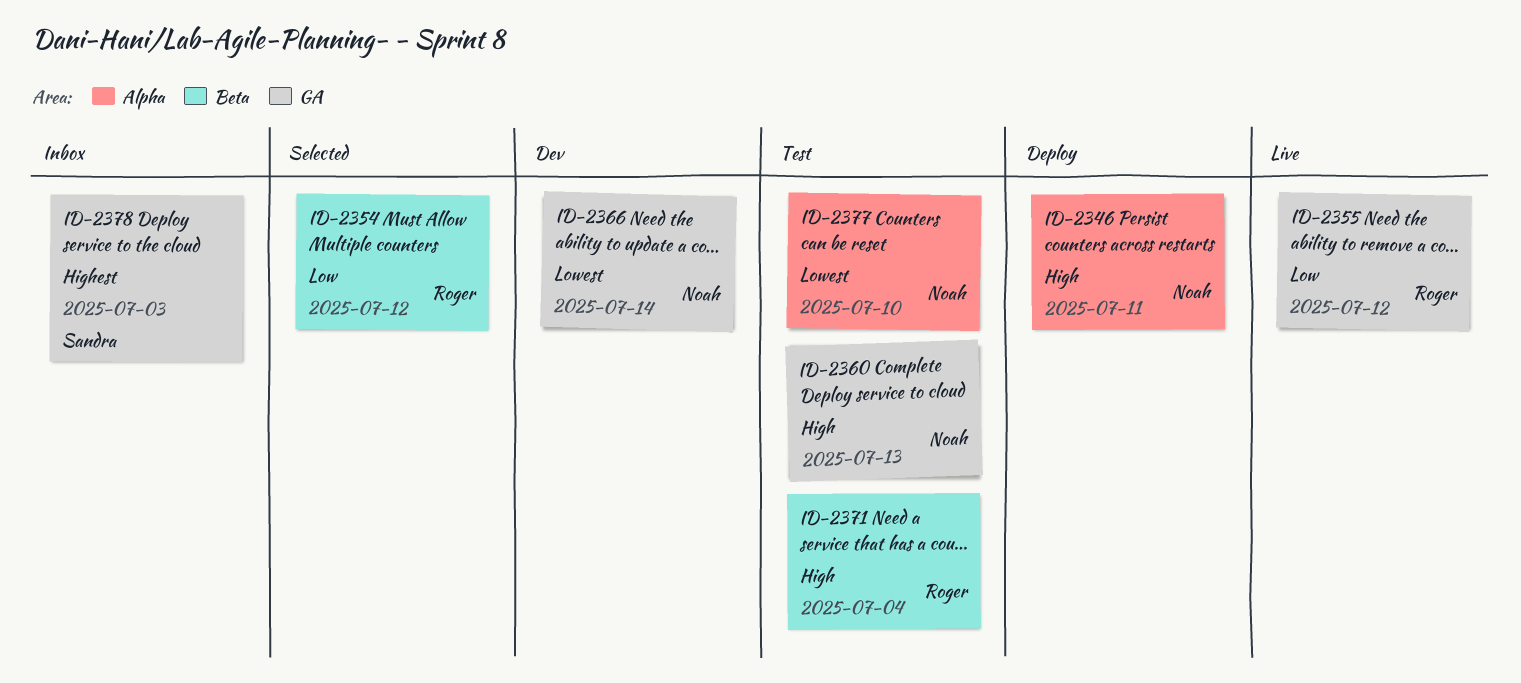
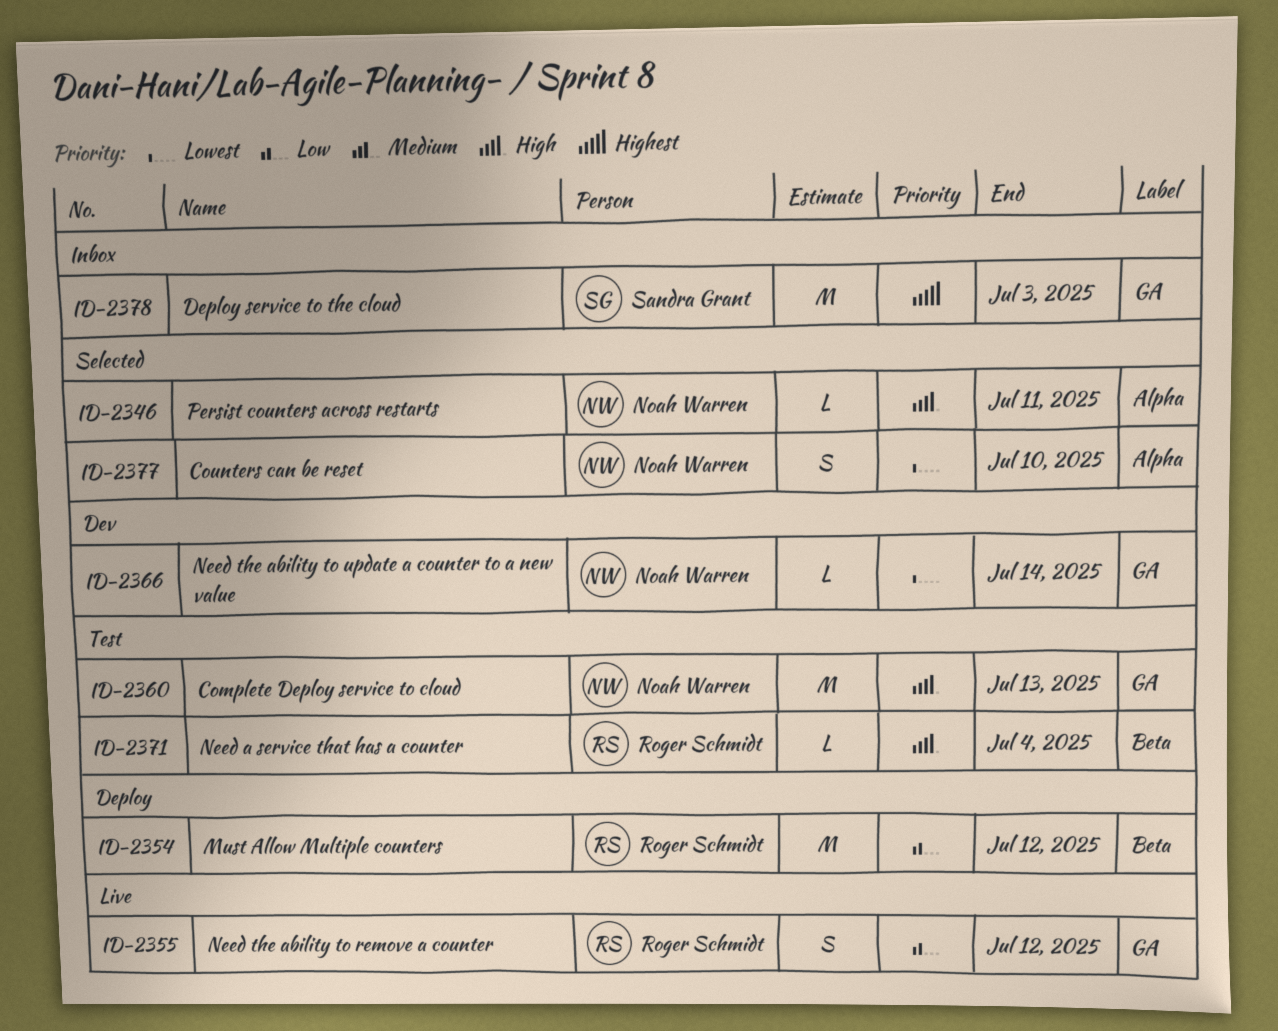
ID-2346, status: Deploy -> Selected
ID-2354, status: Selected -> Deploy
ID-2377, status: Test -> Selected

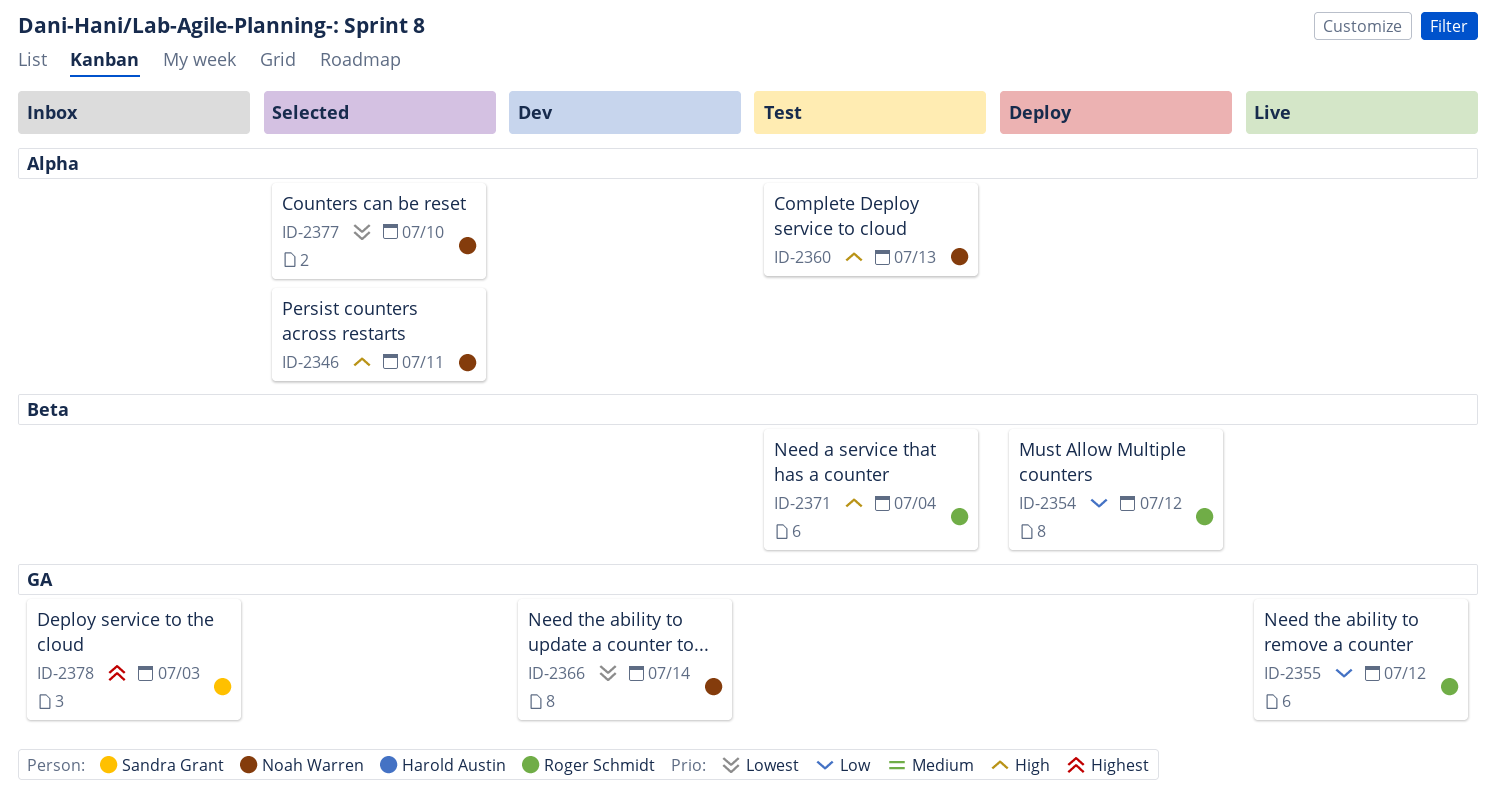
ID-2360, label: GA -> Alpha

